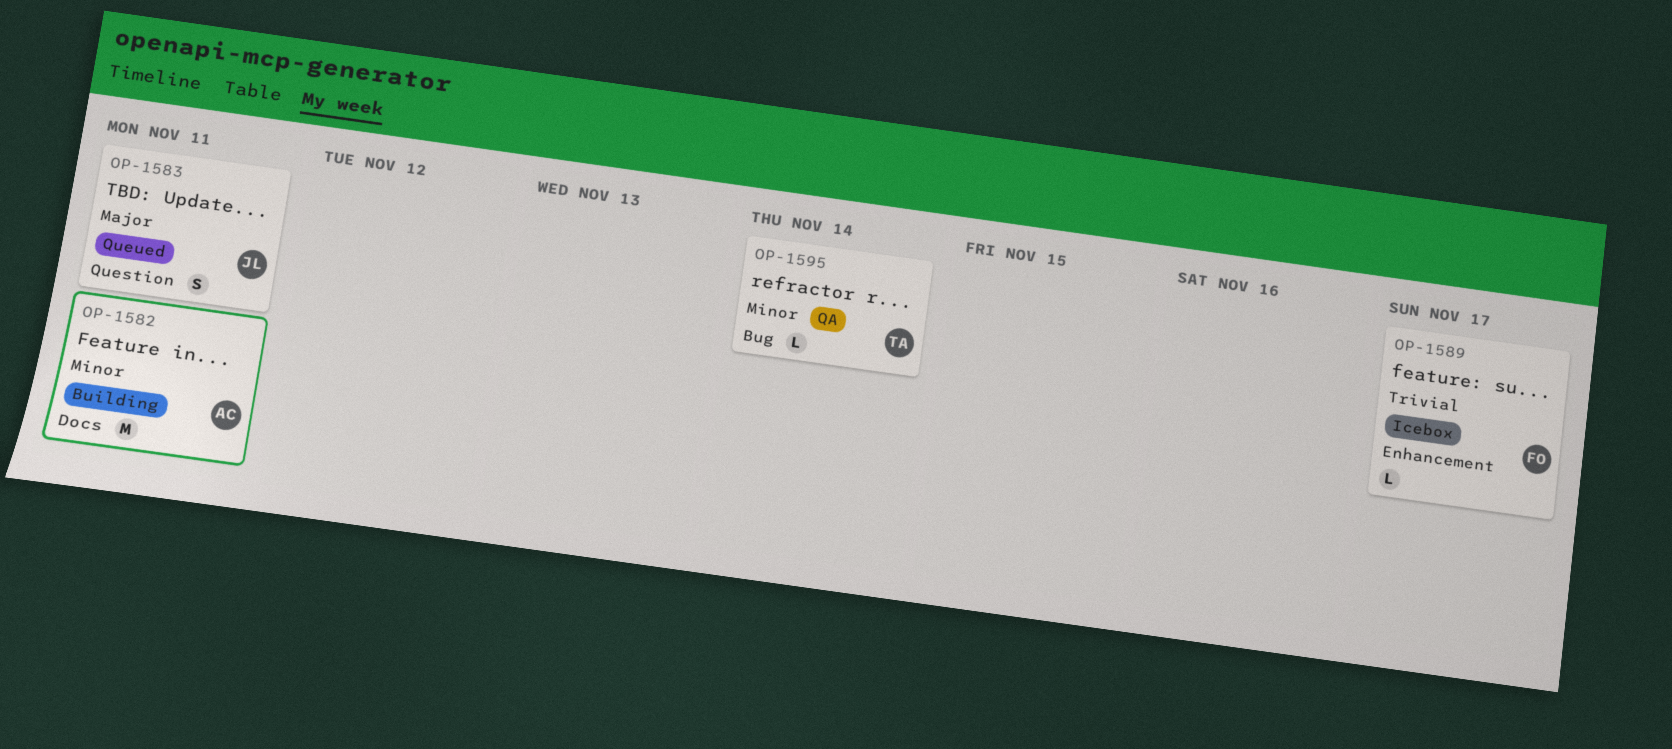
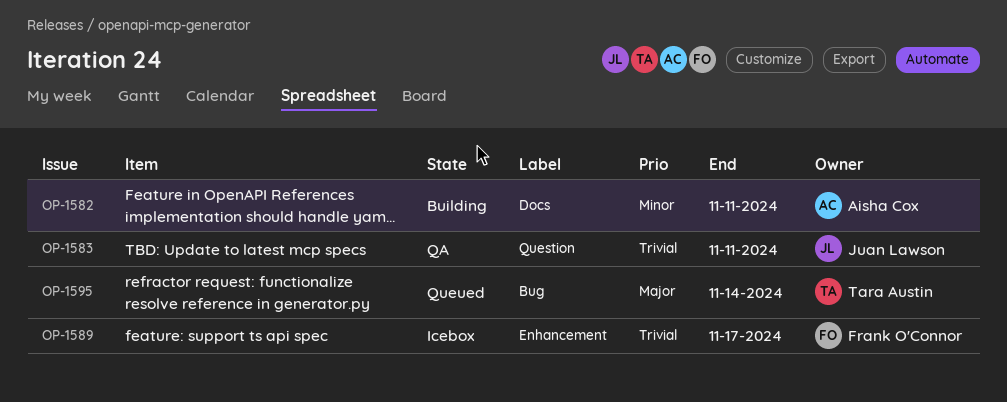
OP-1583, status: Queued -> QA
OP-1583, priority: Major -> Trivial
OP-1595, status: QA -> Queued
OP-1595, priority: Minor -> Major

